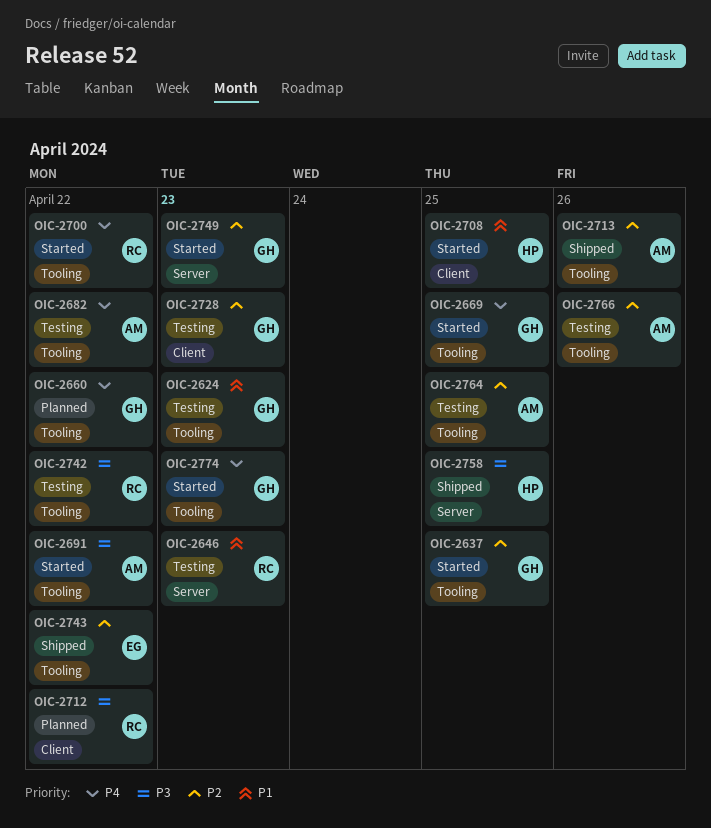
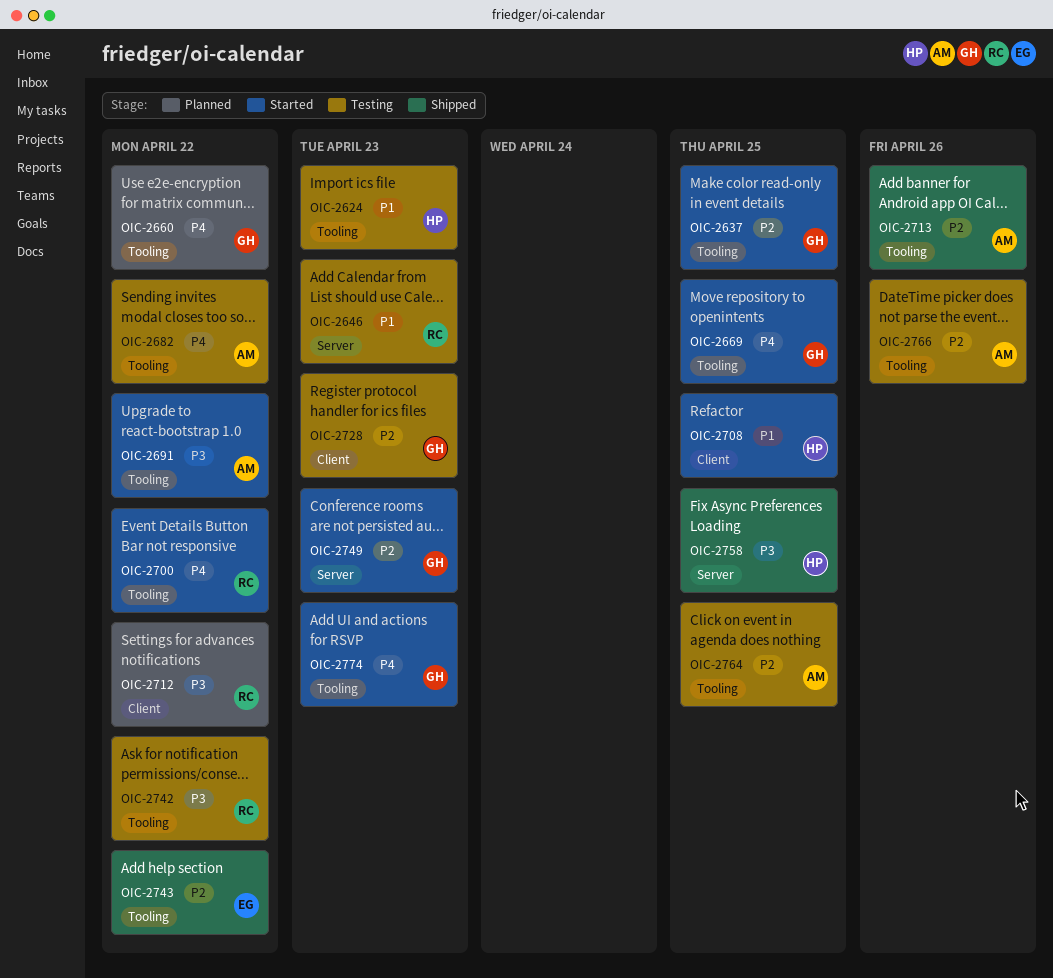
OIC-2624, owner: GH -> HP

